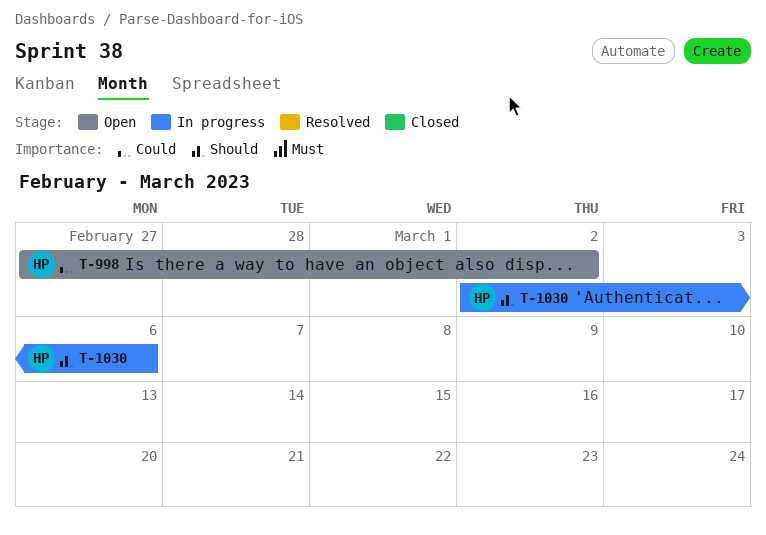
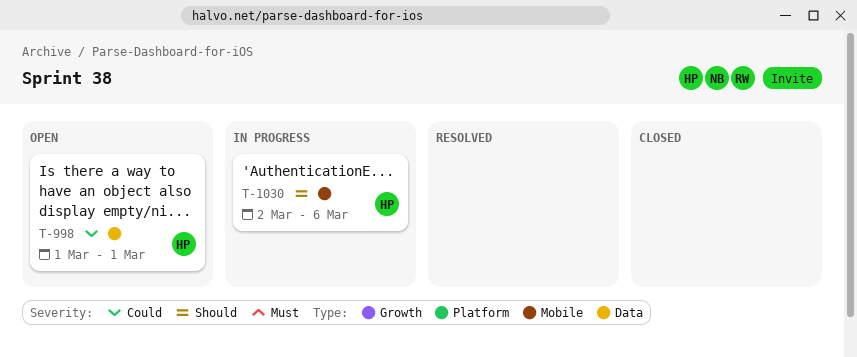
T-998, start: Feb 27 -> Mar 1
T-998, due: Mar 2 -> Mar 1

